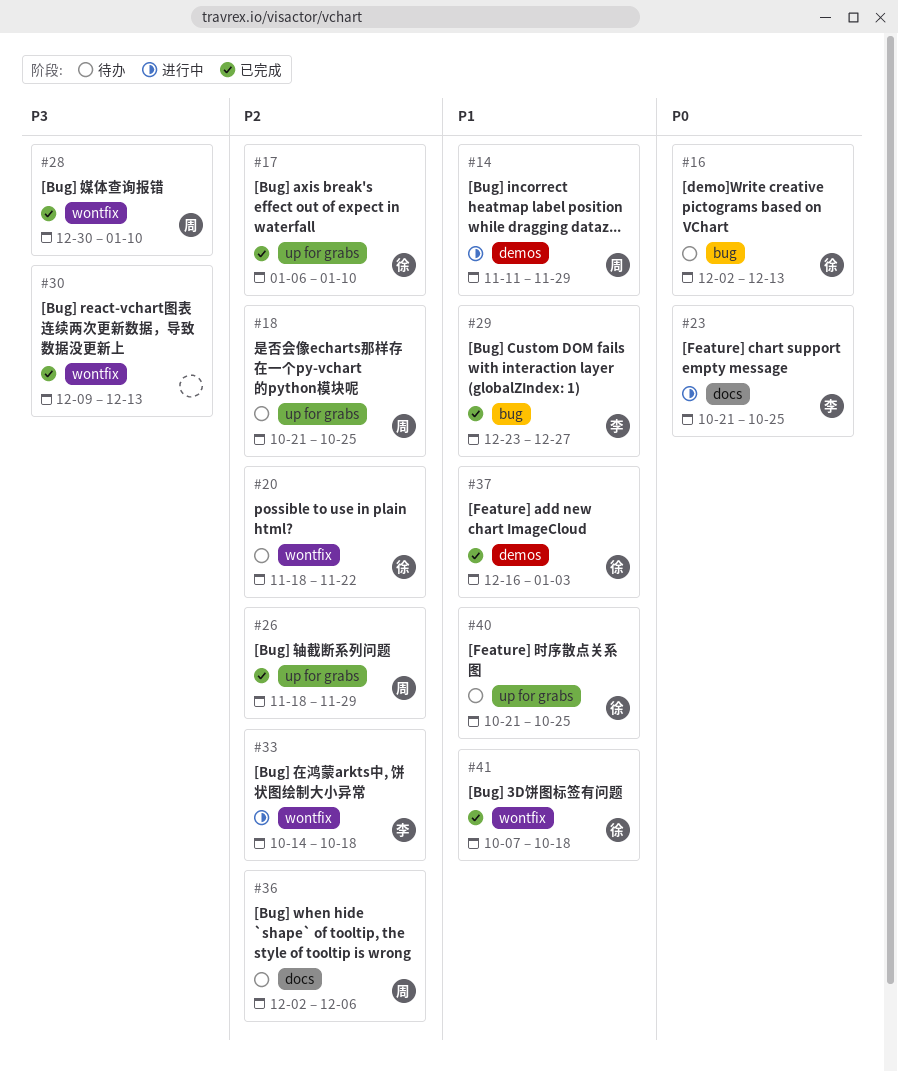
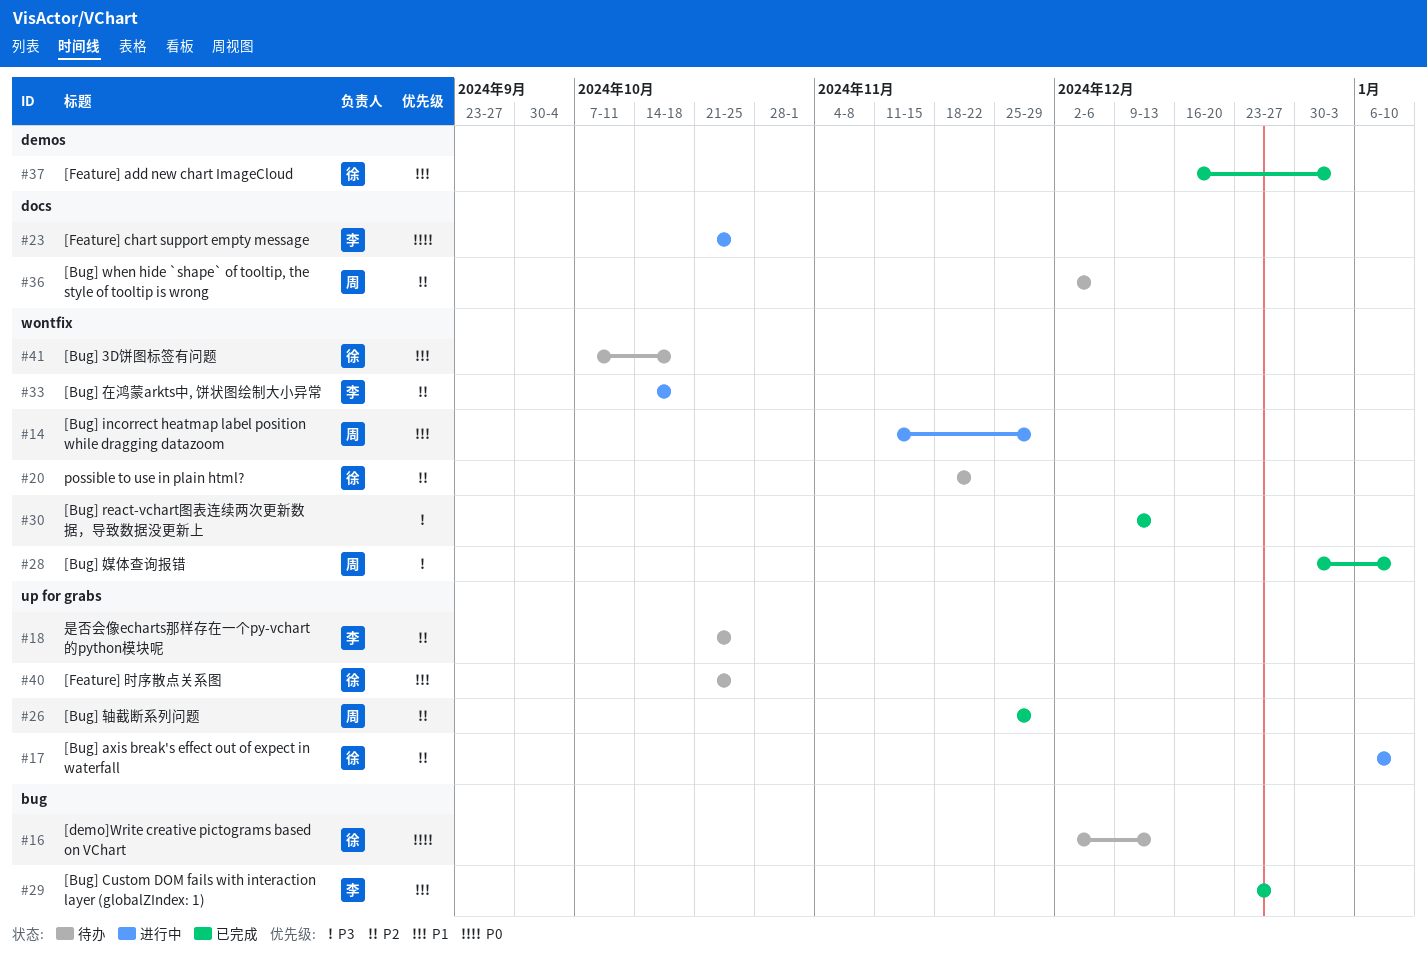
#14, label: demos -> wontfix
#17, status: 已完成 -> 进行中
#18, owner: 周 -> 李
#26, start: Nov 18 -> Nov 25
#41, status: 已完成 -> 待办

